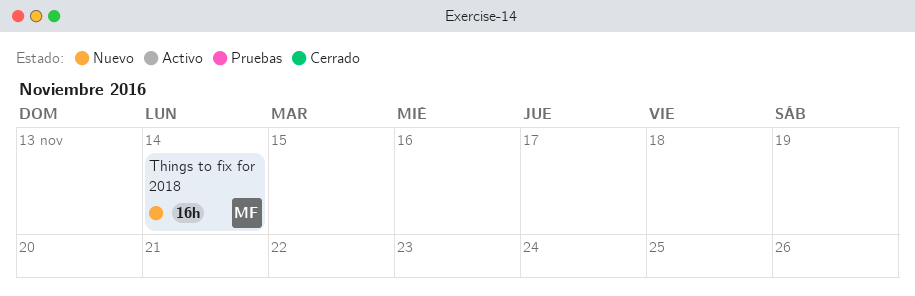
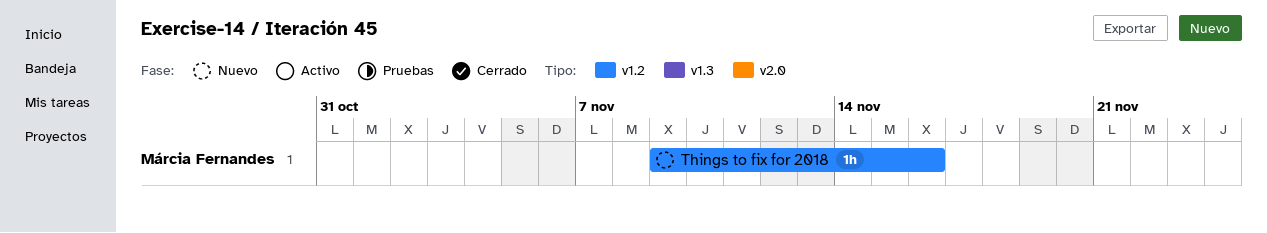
Things to fix for 2018, estimate: 16h -> 1h
Things to fix for 2018, due: Nov 14 -> Nov 16

